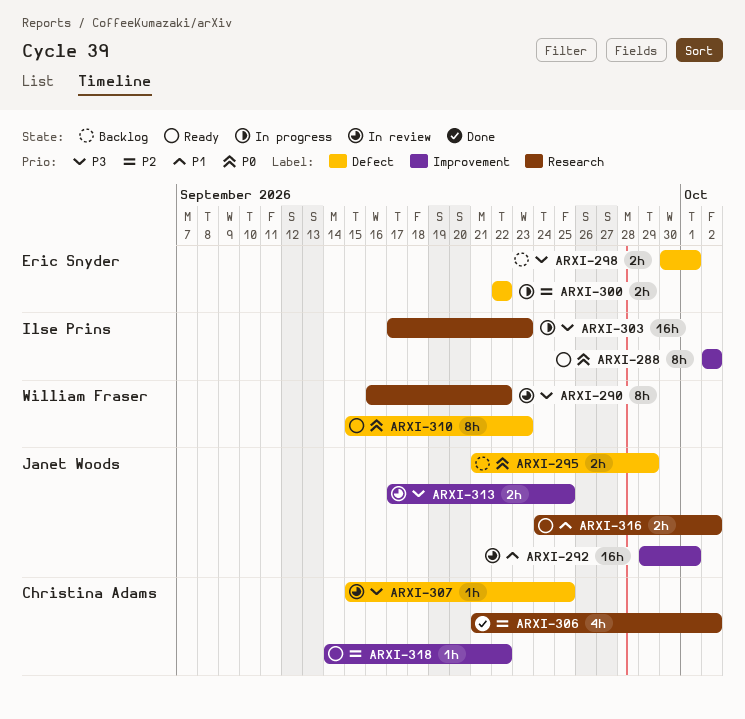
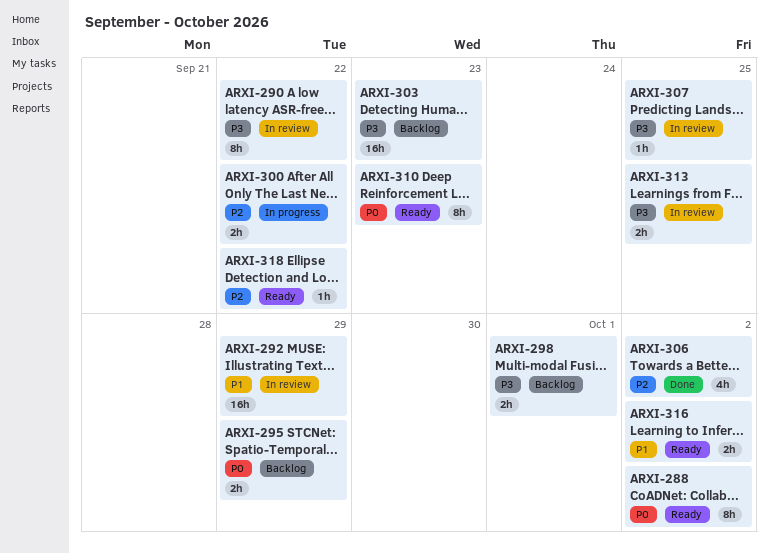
ARXI-292, due: Oct 1 -> Sep 29
ARXI-303, status: In progress -> Backlog

